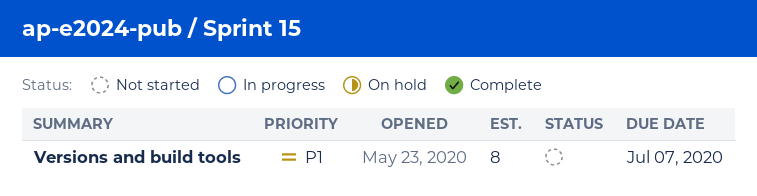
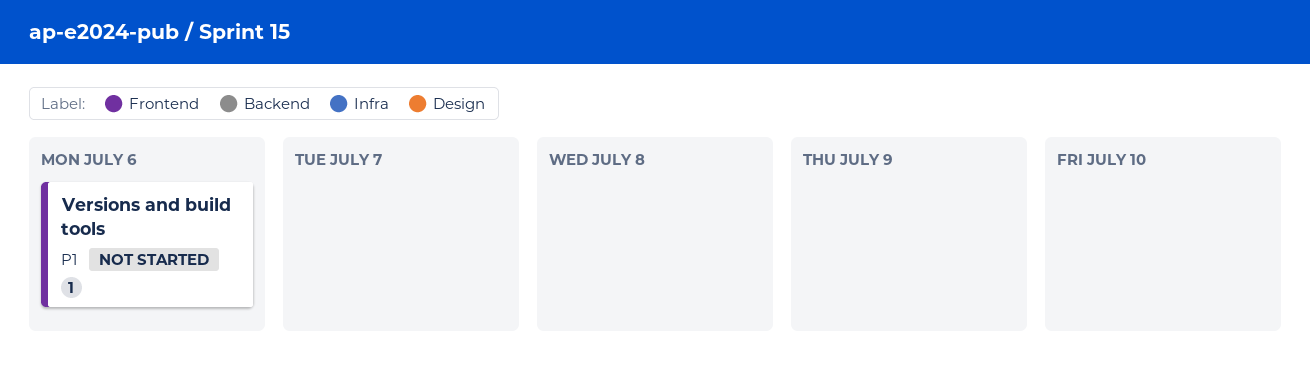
Versions and build tools, estimate: 8 -> 1
Versions and build tools, due: Jul 7 -> Jul 6

